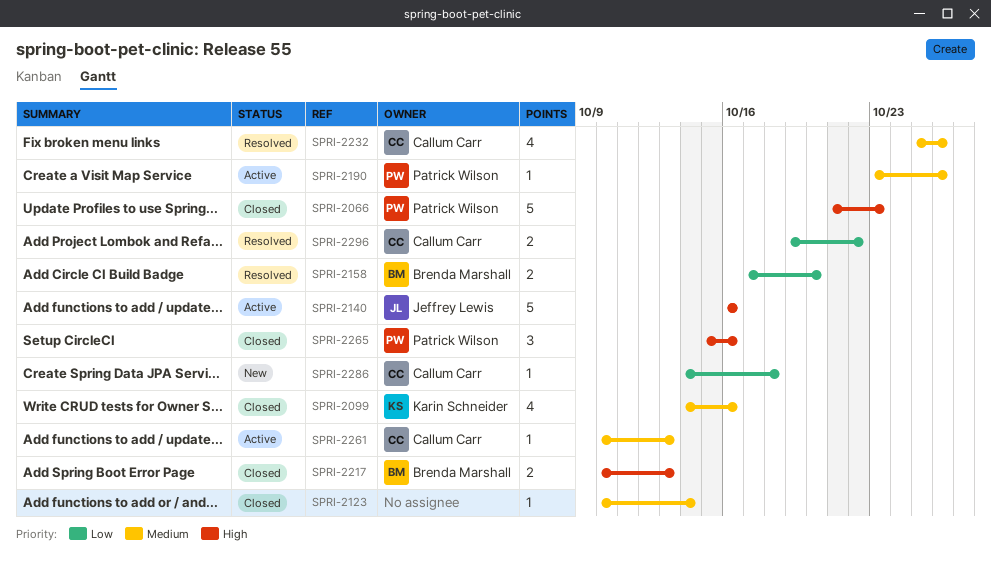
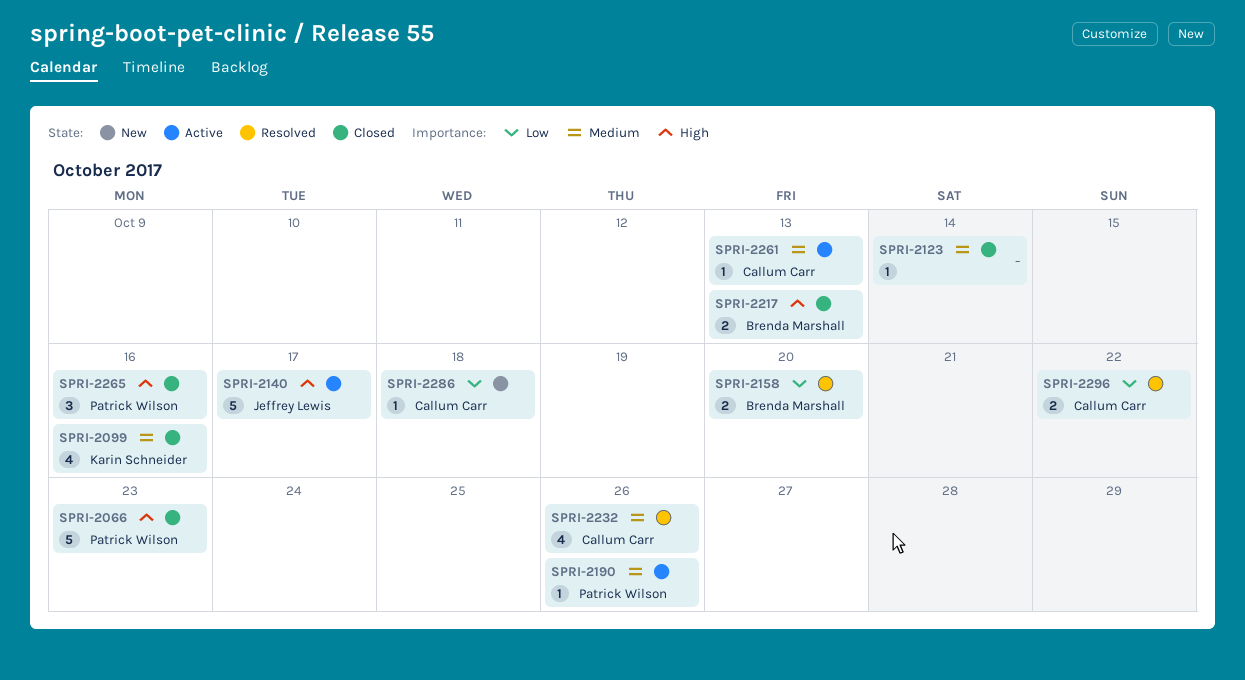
SPRI-2140, due: Oct 16 -> Oct 17

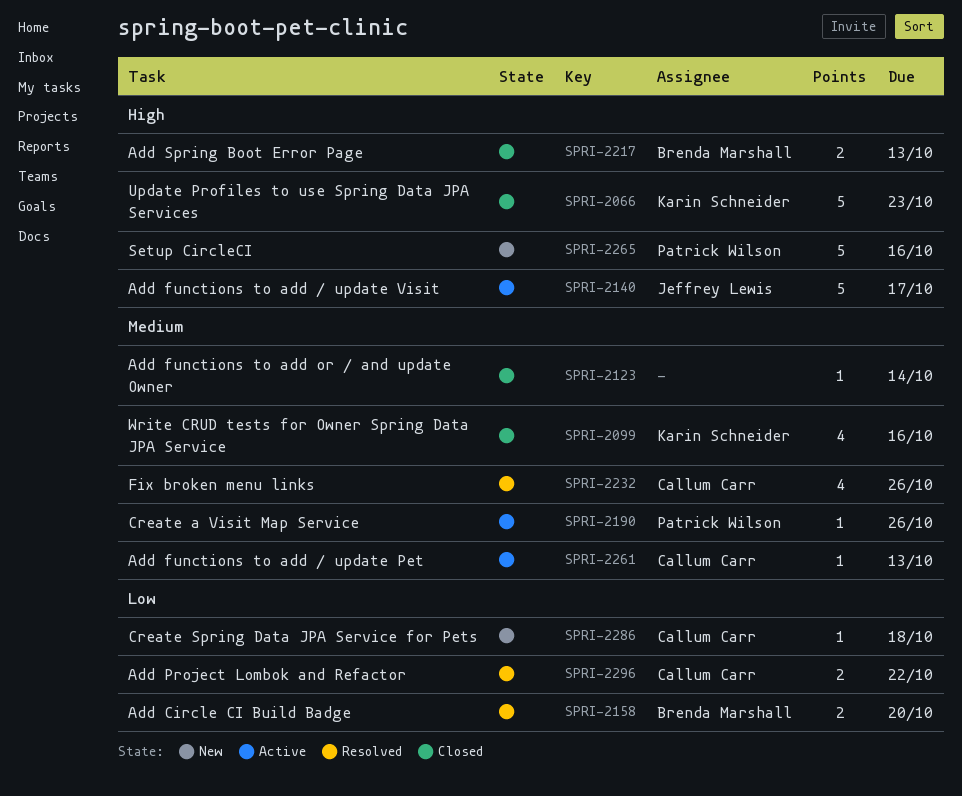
SPRI-2066, owner: Patrick Wilson -> Karin Schneider
SPRI-2265, status: Closed -> New
SPRI-2265, estimate: 3 -> 5

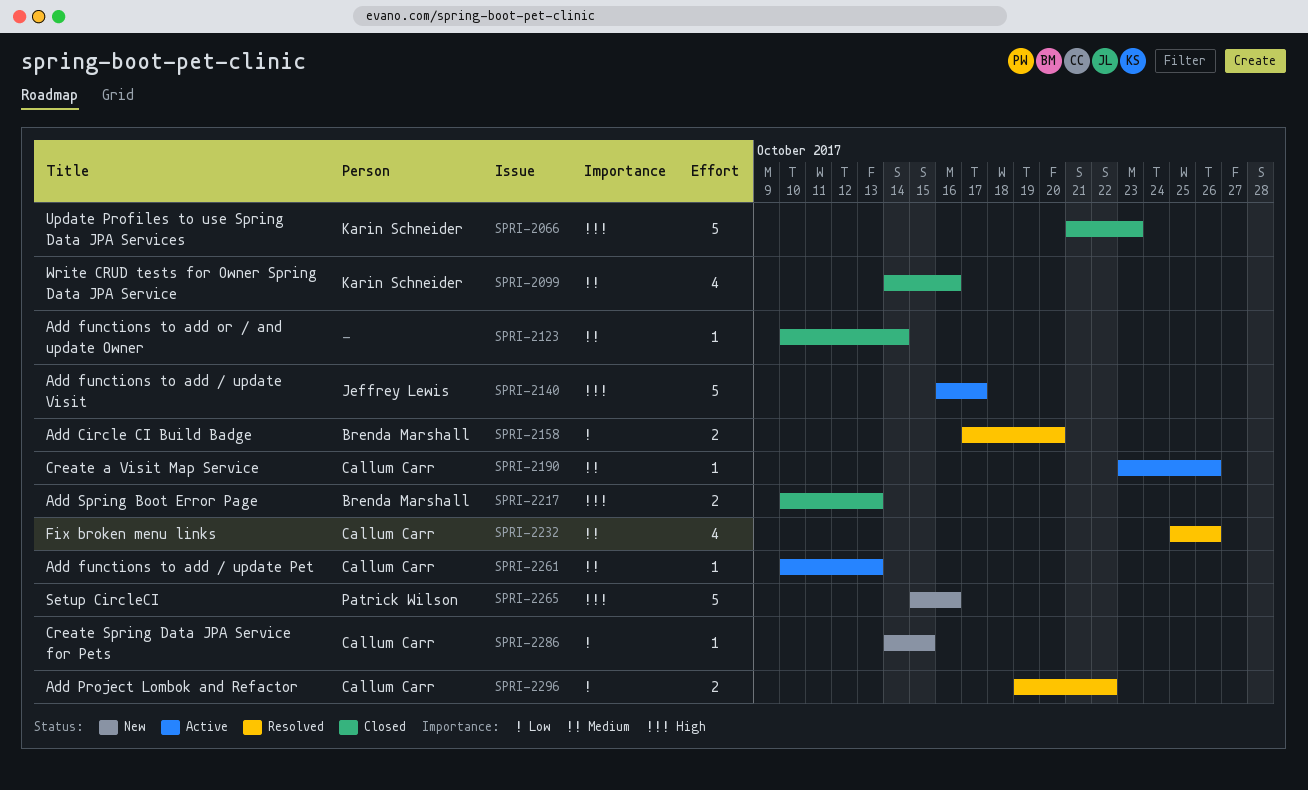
SPRI-2190, owner: Patrick Wilson -> Callum Carr
SPRI-2286, due: Oct 18 -> Oct 15

